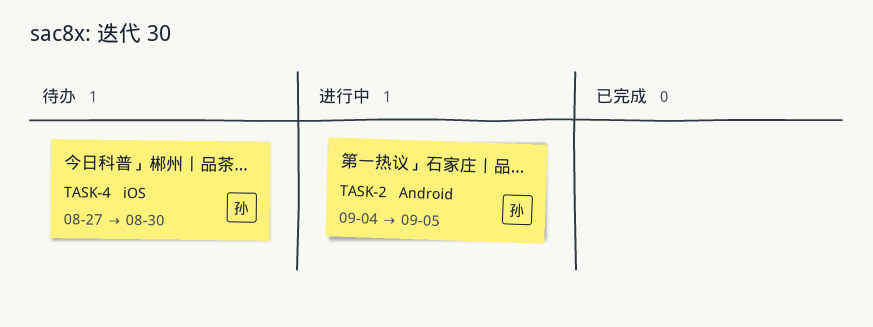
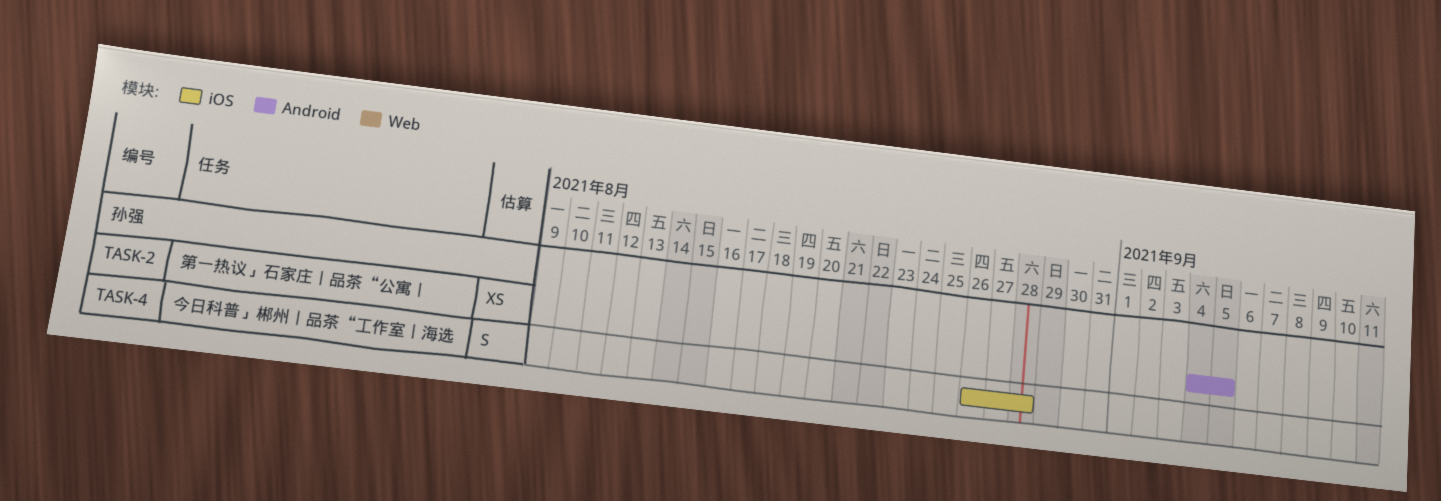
TASK-4, start: Aug 27 -> Aug 26
TASK-4, due: Aug 30 -> Aug 28

